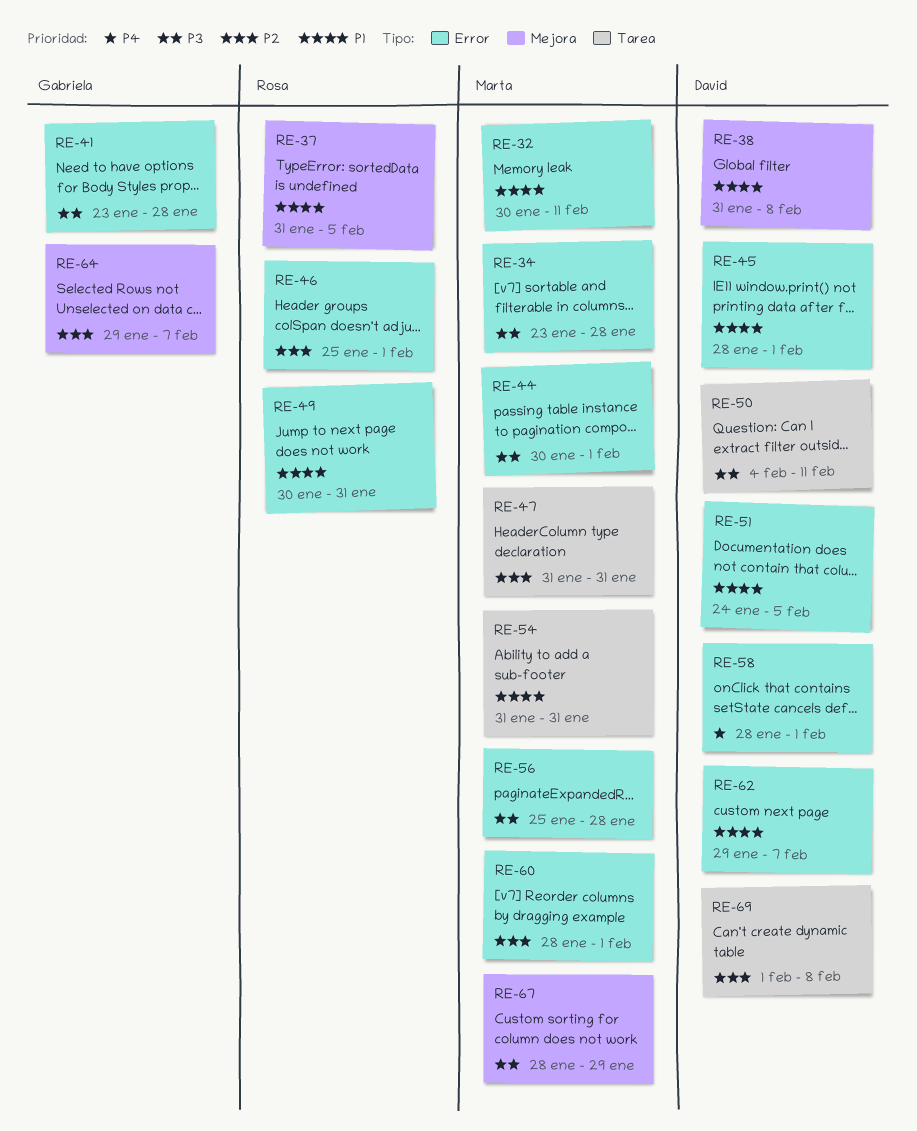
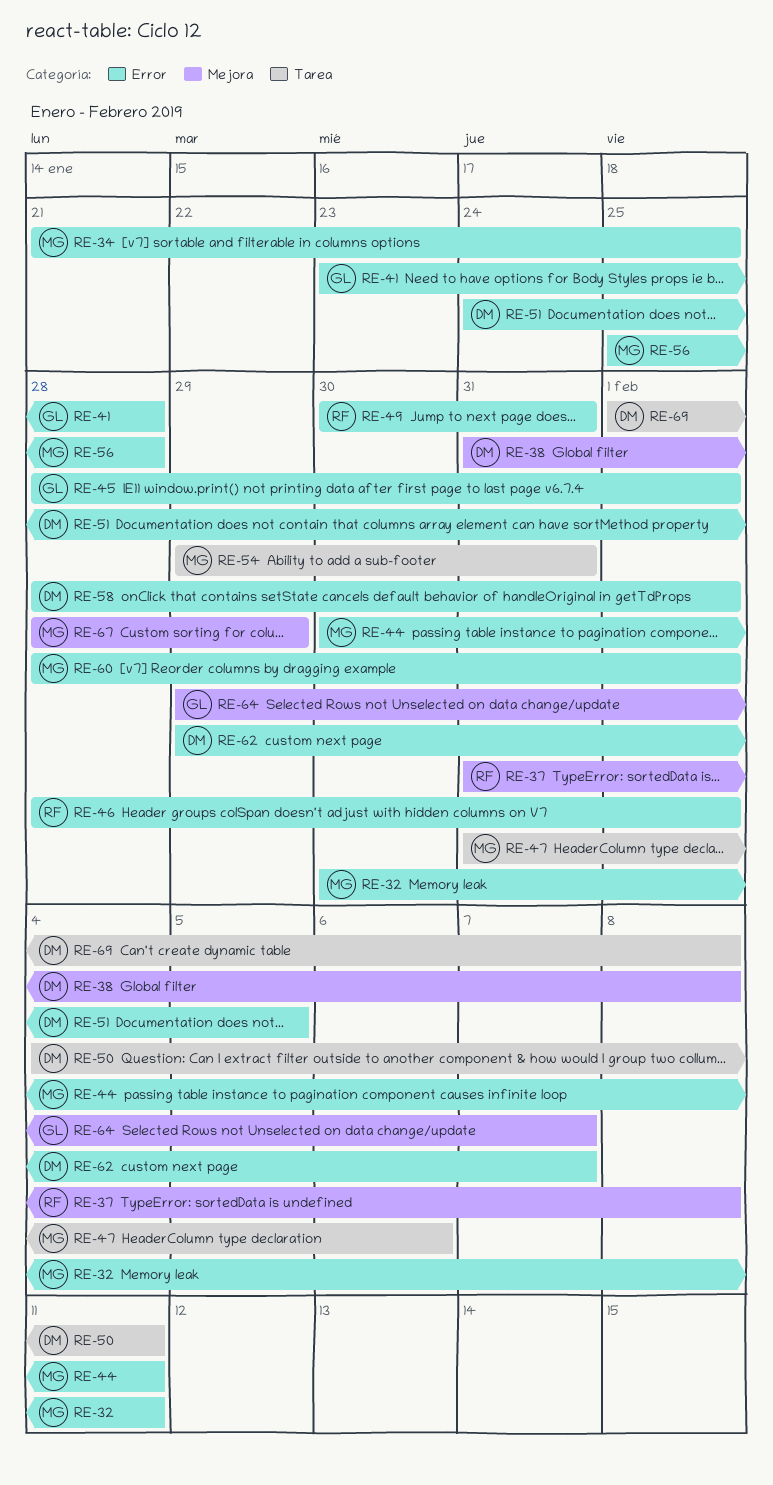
RE-34, start: Jan 23 -> Jan 21
RE-34, due: Jan 28 -> Jan 25
RE-37, due: Feb 5 -> Feb 8
RE-44, due: Feb 1 -> Feb 11
RE-45, owner: David -> Gabriela
RE-46, start: Jan 25 -> Jan 28
RE-47, due: Jan 31 -> Feb 6
RE-54, start: Jan 31 -> Jan 29

